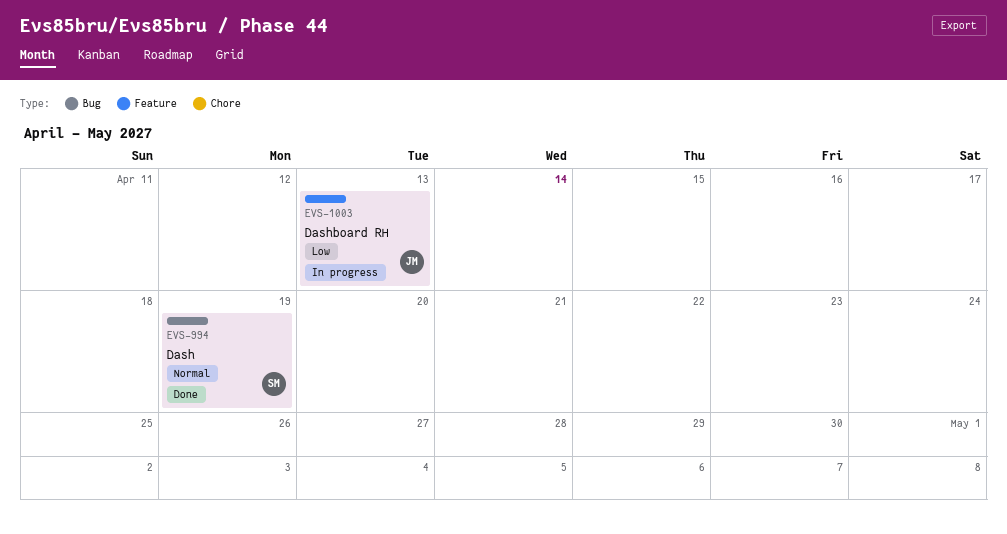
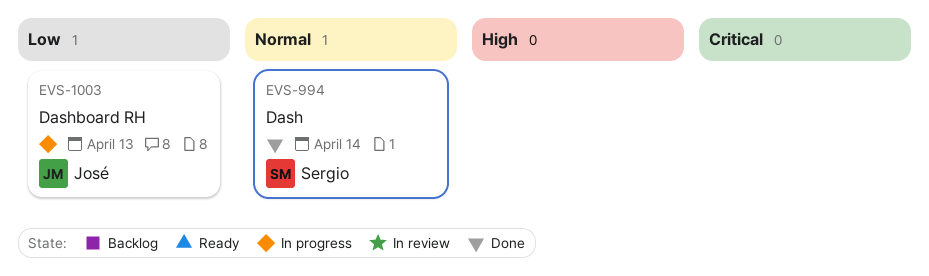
EVS-994, due: Apr 19 -> Apr 14

